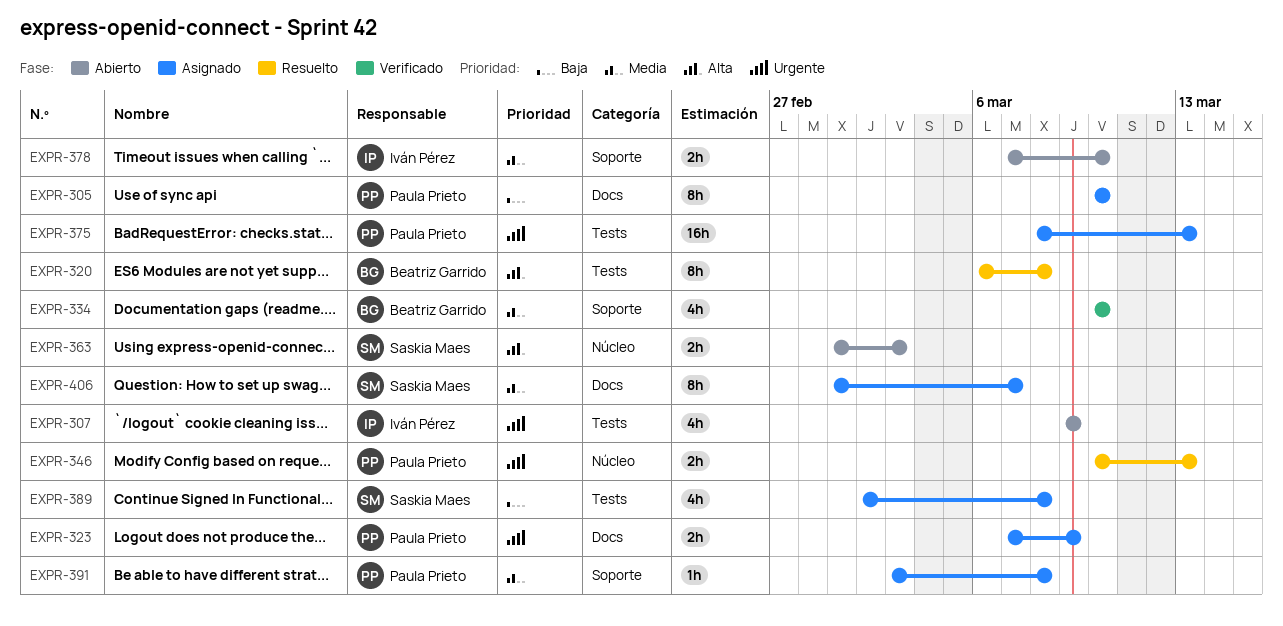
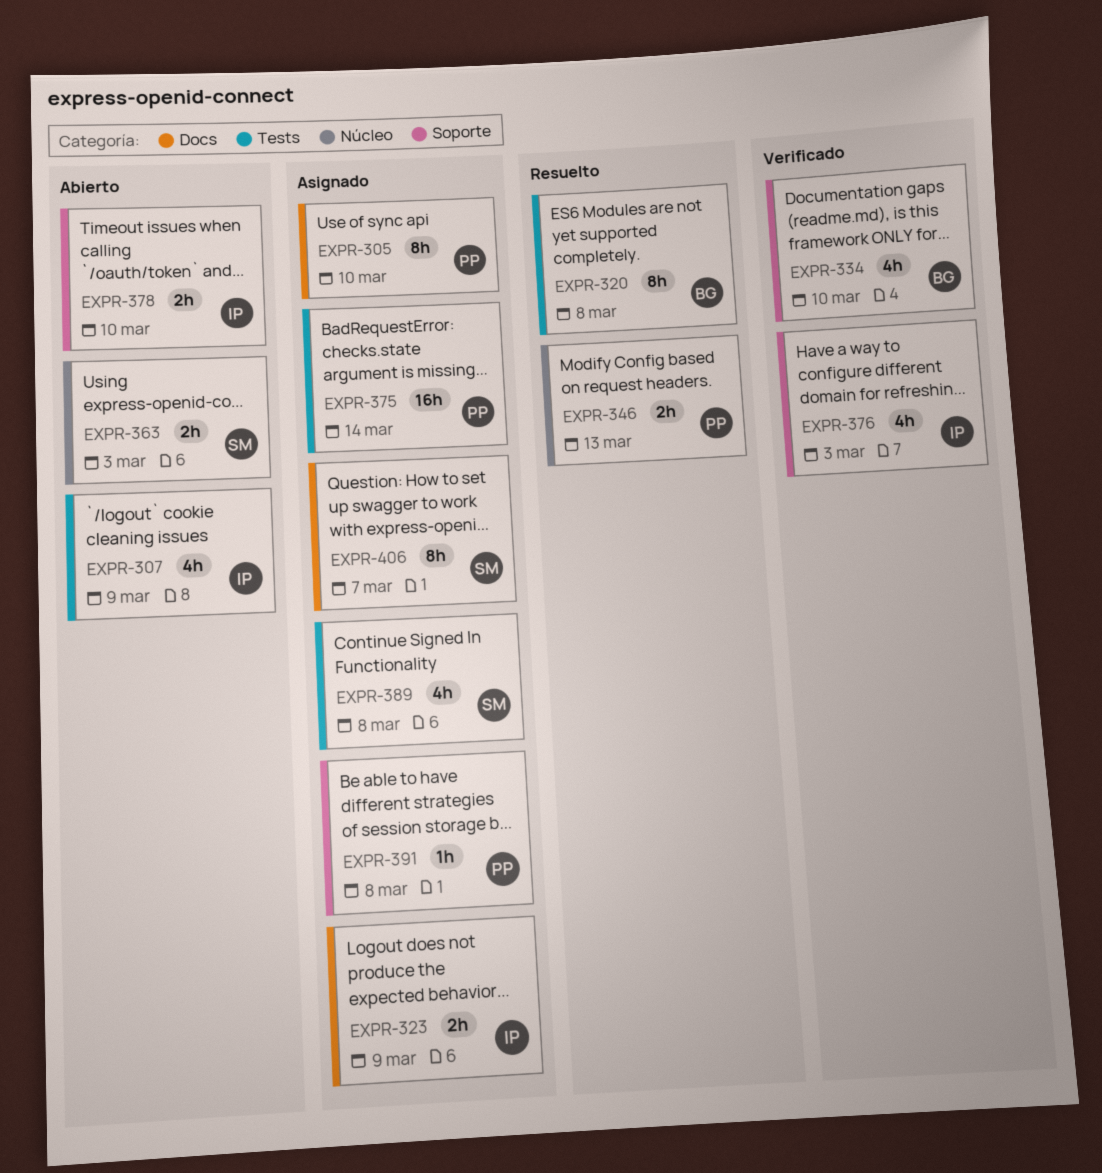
EXPR-323, owner: Paula Prieto -> Iván Pérez
EXPR-375, due: Mar 13 -> Mar 14
EXPR-376: none -> present

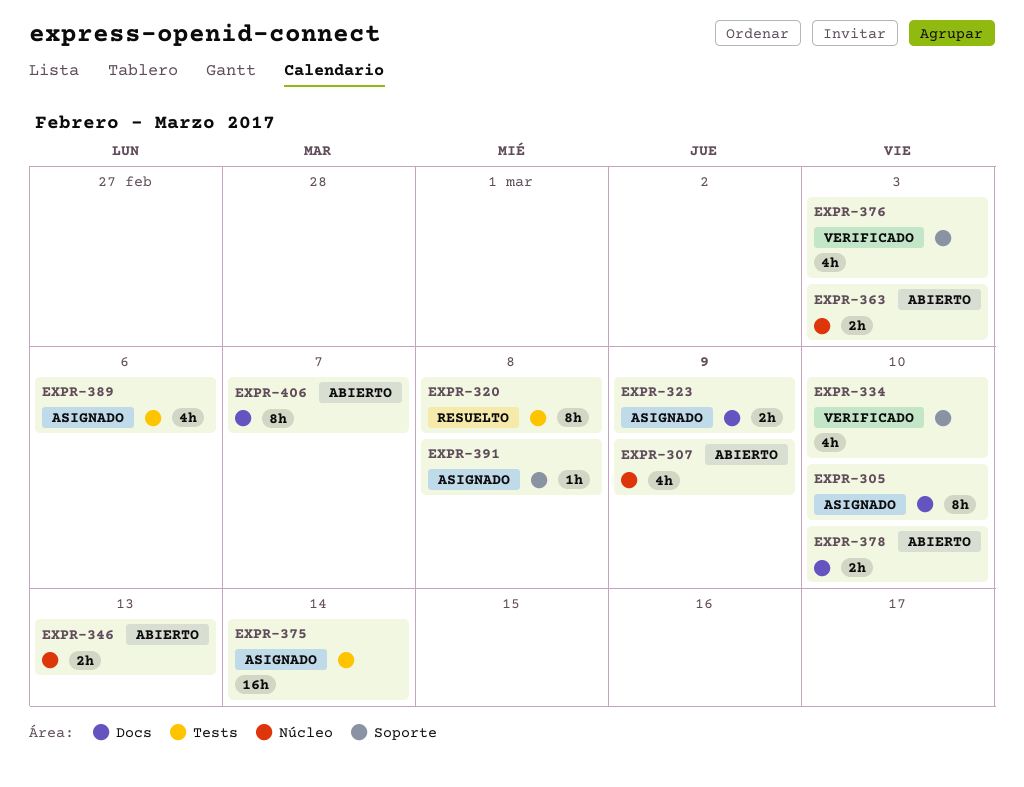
EXPR-307, label: Tests -> Núcleo
EXPR-346, status: Resuelto -> Abierto
EXPR-378, label: Soporte -> Docs
EXPR-389, due: Mar 8 -> Mar 6
EXPR-406, status: Asignado -> Abierto

